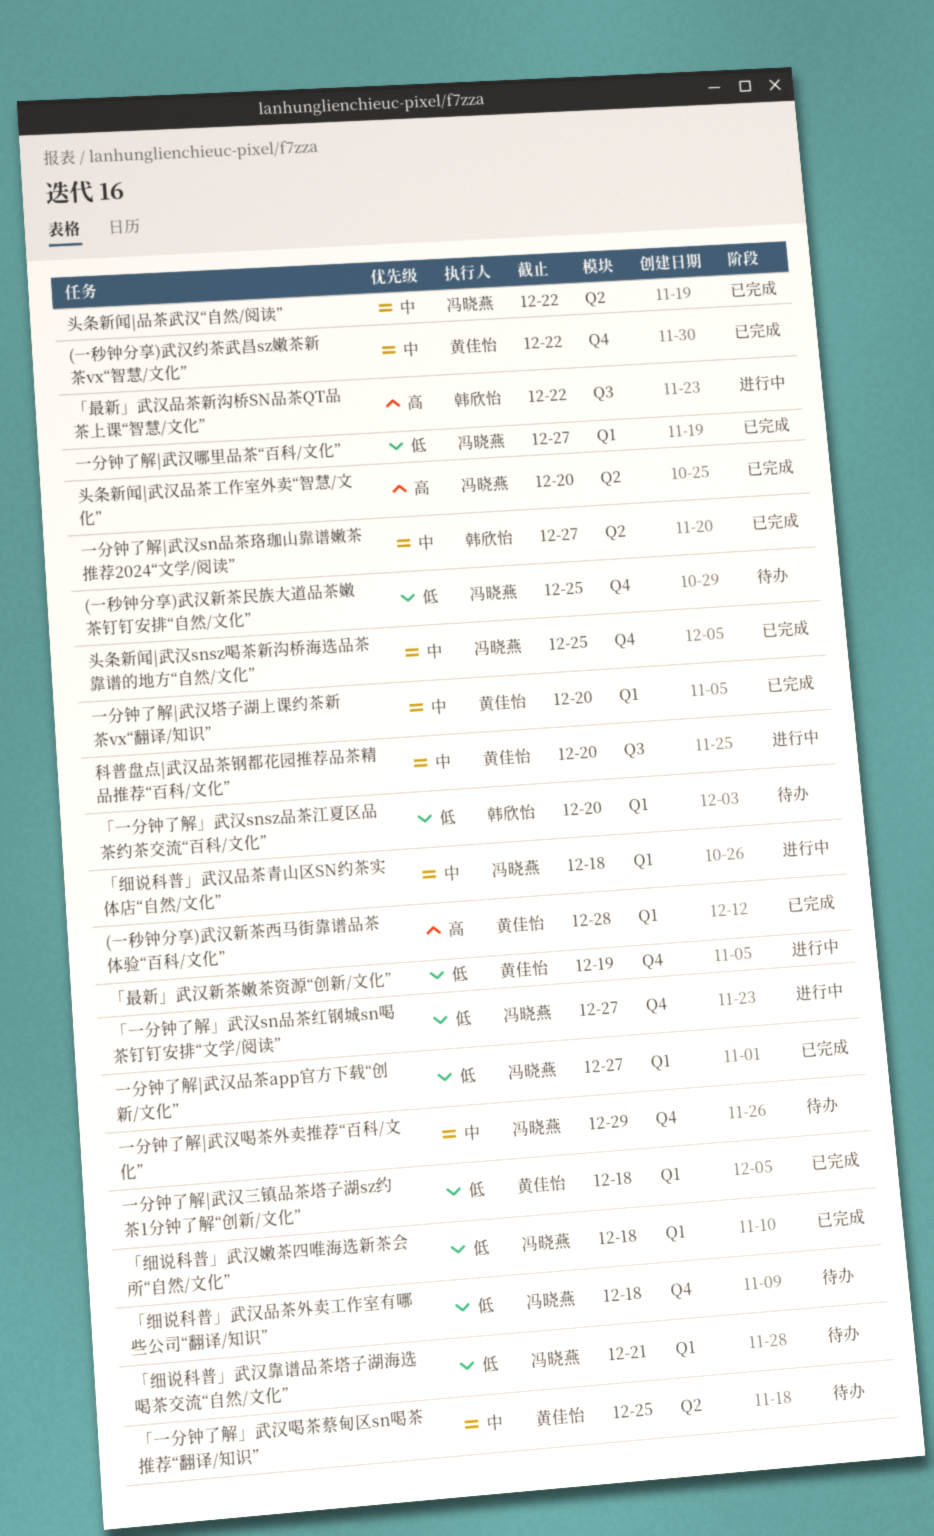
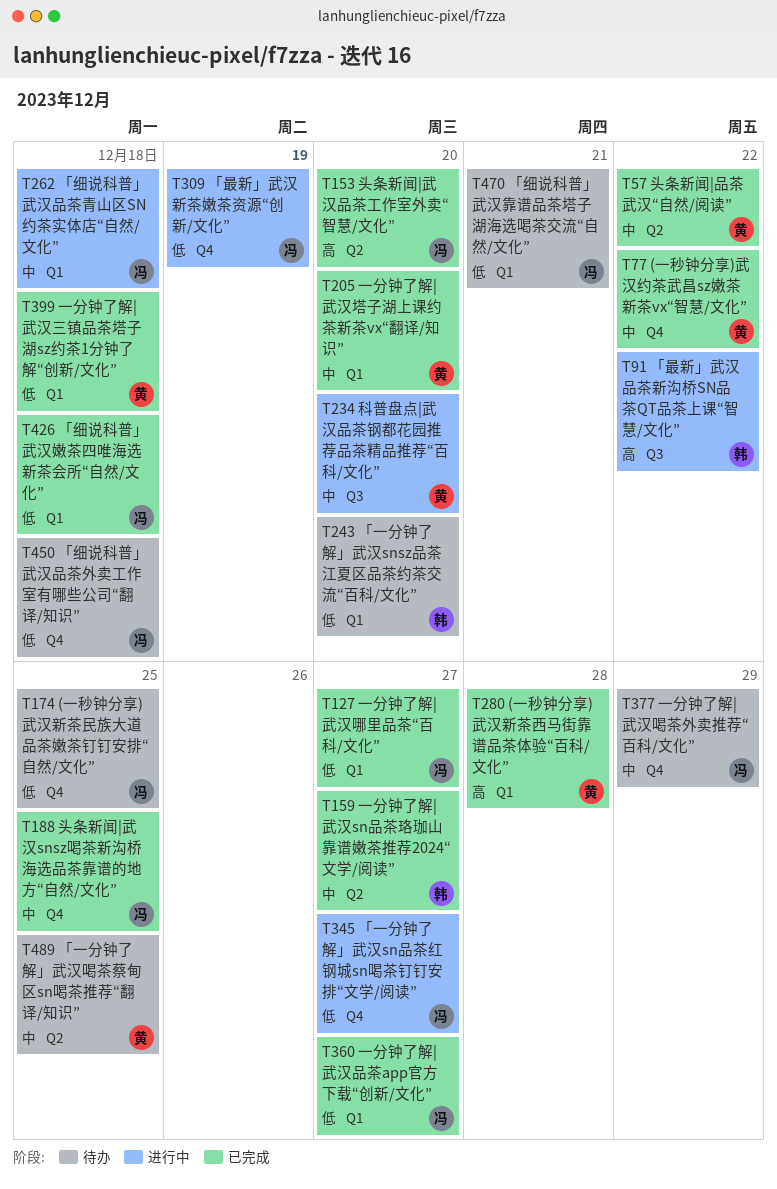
「最新」武汉新茶嫩茶资源“创新/文化”, owner: 黄佳怡 -> 冯晓燕
头条新闻|品茶武汉“自然/阅读”, owner: 冯晓燕 -> 黄佳怡

